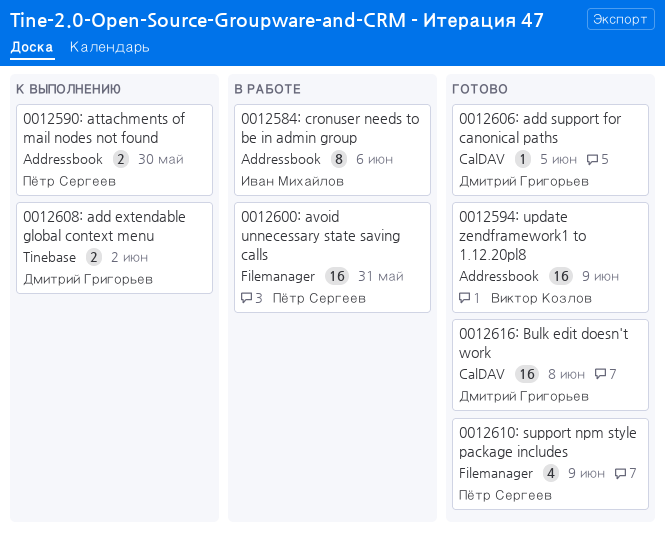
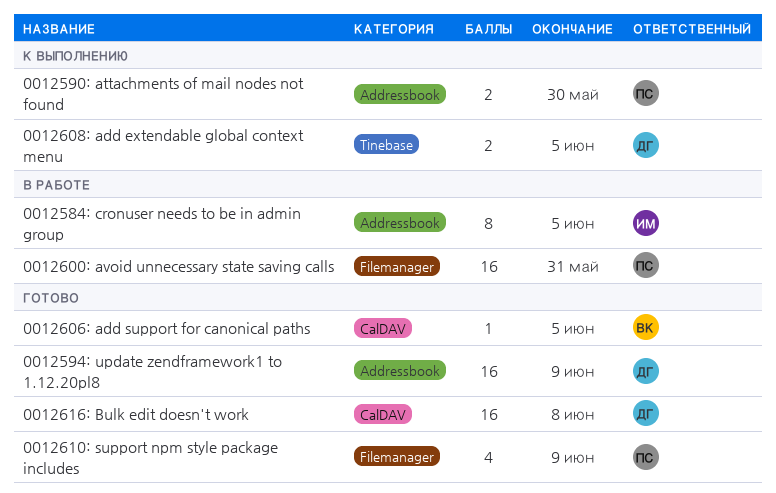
0012584: cronuser needs to be in admin group, due: Jun 6 -> Jun 5
0012594: update zendframework1 to 1.12.20pl8, owner: Виктор Козлов -> Дмитрий Григорьев
0012606: add support for canonical paths, owner: Дмитрий Григорьев -> Виктор Козлов
0012608: add extendable global context menu, due: Jun 2 -> Jun 5

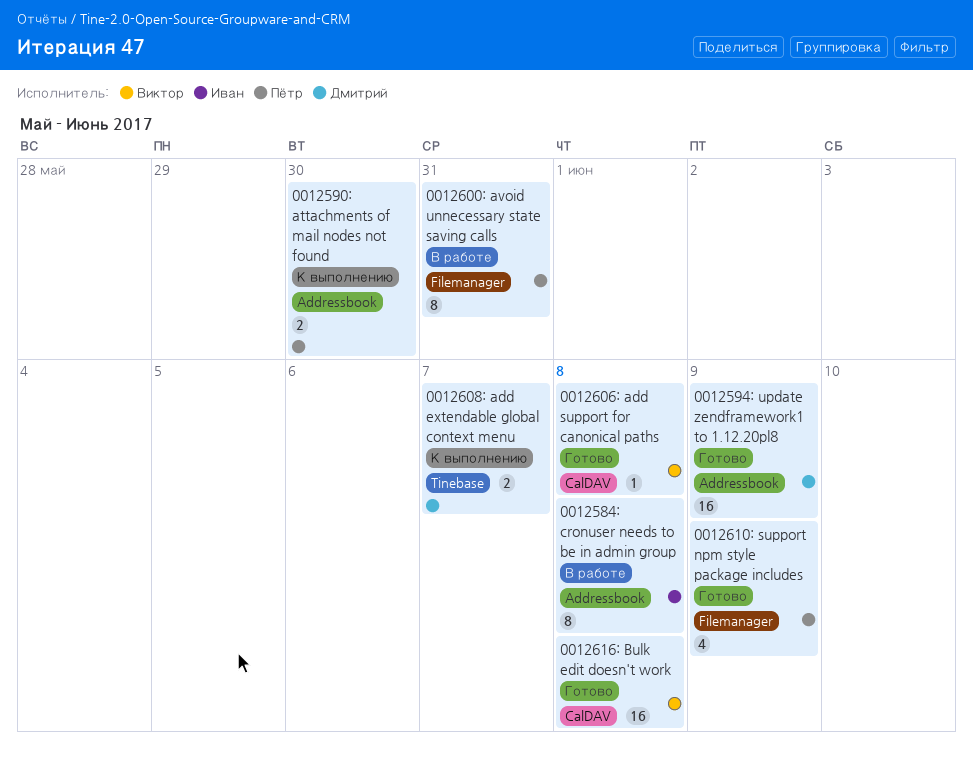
0012584: cronuser needs to be in admin group, due: Jun 5 -> Jun 8
0012600: avoid unnecessary state saving calls, estimate: 16 -> 8
0012606: add support for canonical paths, due: Jun 5 -> Jun 8
0012608: add extendable global context menu, due: Jun 5 -> Jun 7
0012616: Bulk edit doesn't work, owner: Дмитрий -> Виктор

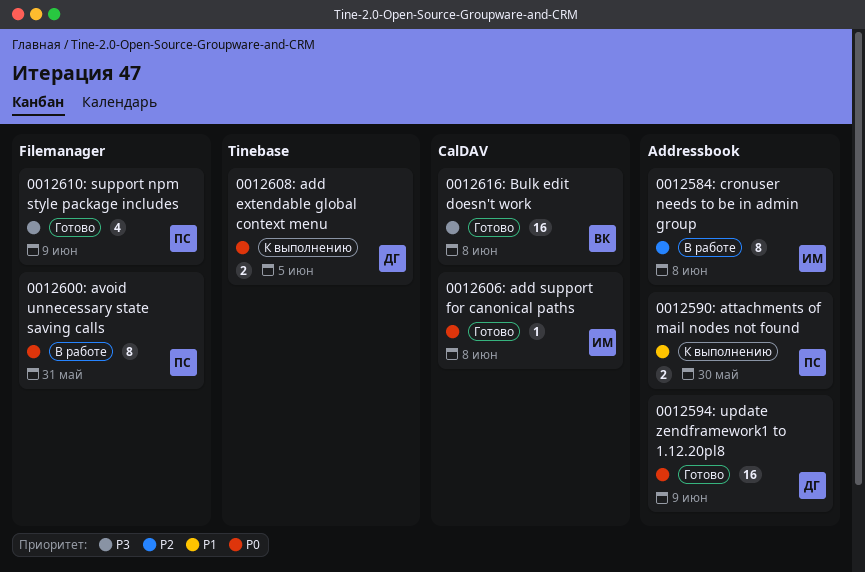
0012606: add support for canonical paths, owner: Виктор -> Иван
0012608: add extendable global context menu, due: Jun 7 -> Jun 5

